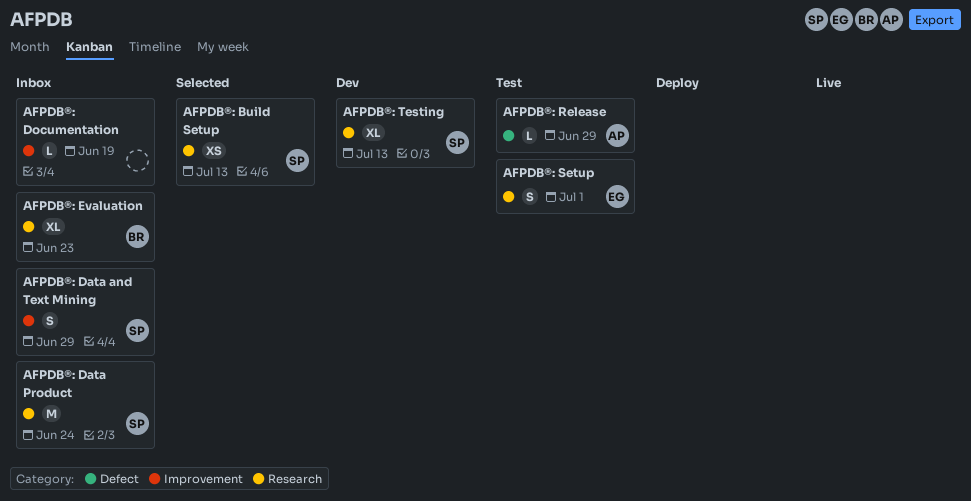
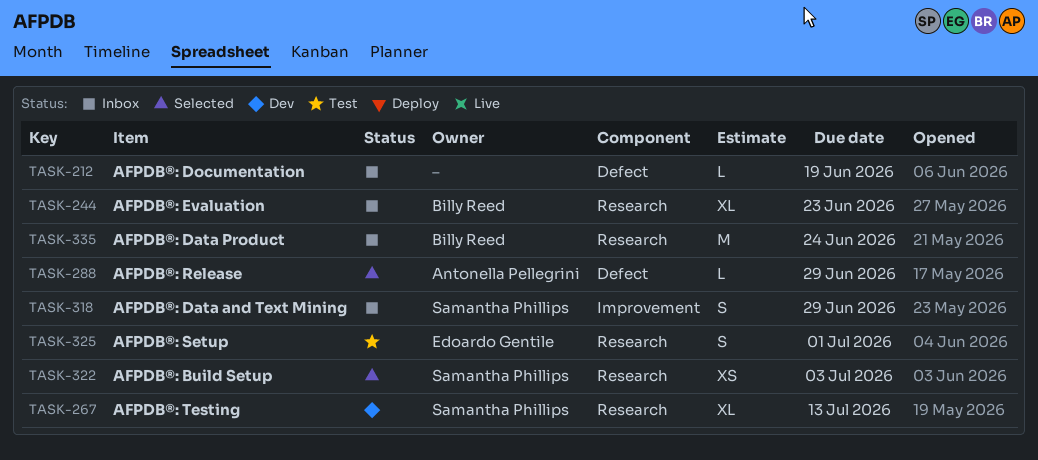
AFPDB®: Build Setup, due: Jul 13 -> Jul 3
AFPDB®: Data Product, owner: Samantha Phillips -> Billy Reed
AFPDB®: Documentation, label: Improvement -> Defect
AFPDB®: Release, status: Test -> Selected

